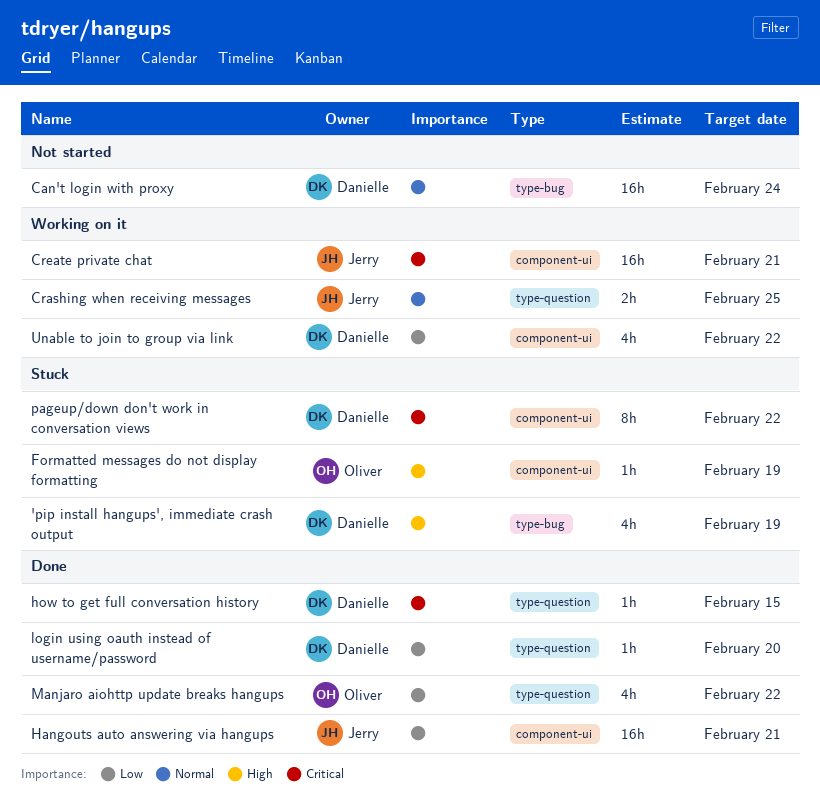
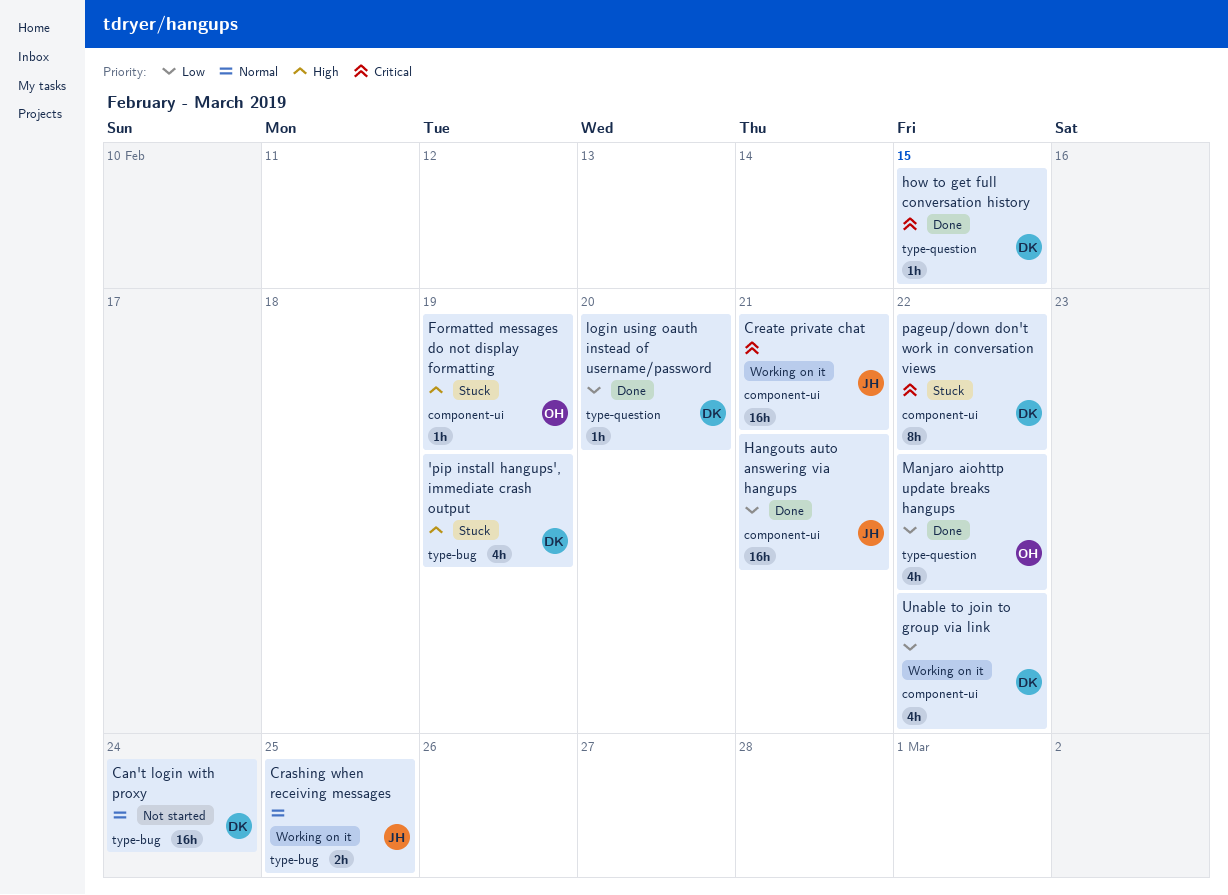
Crashing when receiving messages, label: type-question -> type-bug

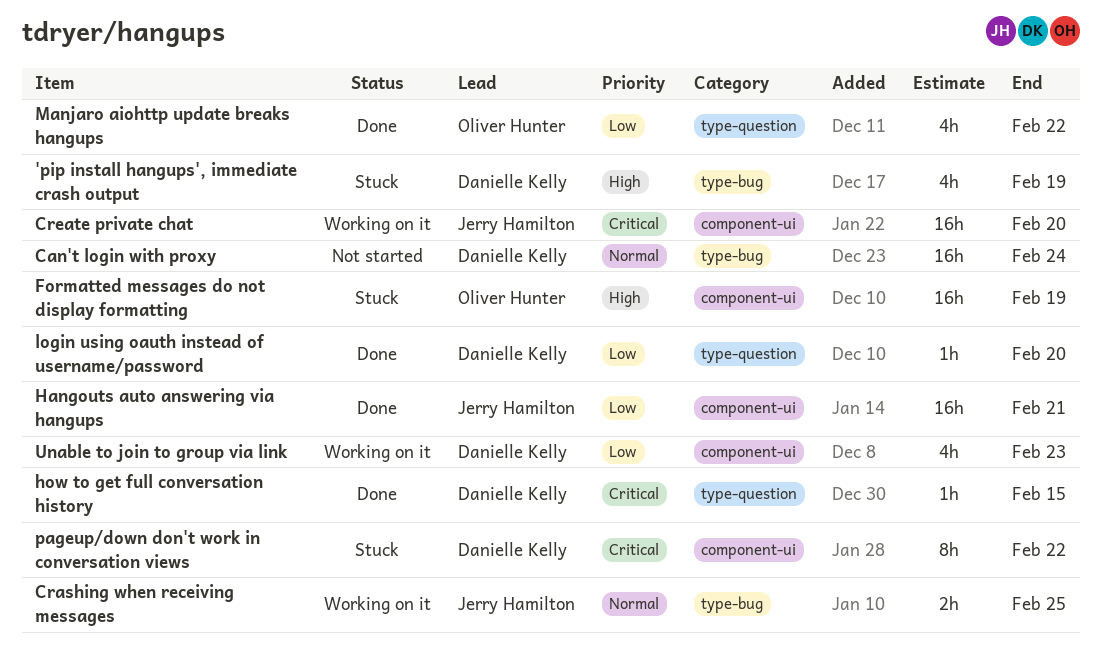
Create private chat, due: Feb 21 -> Feb 20
Formatted messages do not display formatting, estimate: 1h -> 16h
Unable to join to group via link, due: Feb 22 -> Feb 23

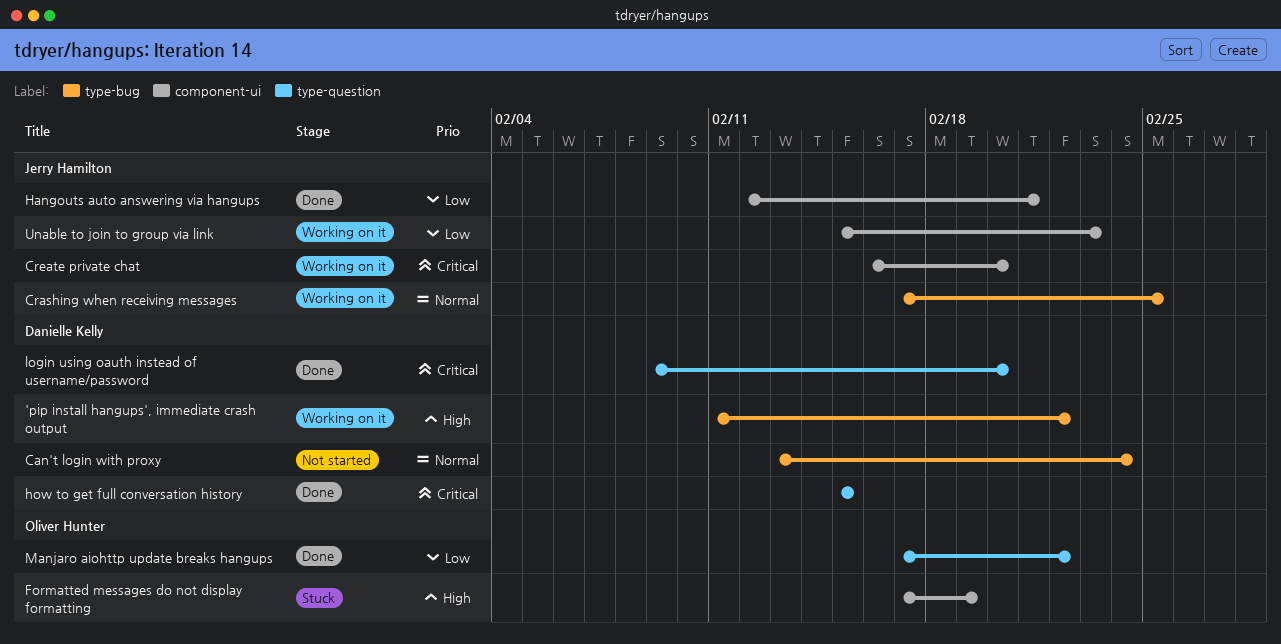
'pip install hangups', immediate crash output, status: Stuck -> Working on it
'pip install hangups', immediate crash output, due: Feb 19 -> Feb 22
login using oauth instead of username/password, priority: Low -> Critical
pageup/down don't work in conversation views: present -> none
Unable to join to group via link, owner: Danielle Kelly -> Jerry Hamilton

